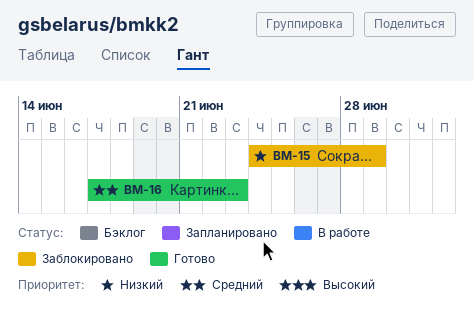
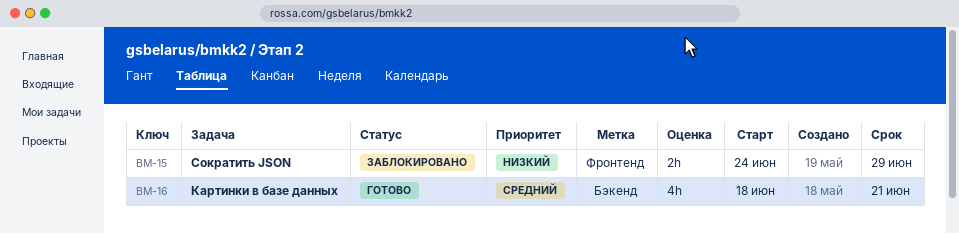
BM-16, start: Jun 17 -> Jun 18
BM-16, due: Jun 23 -> Jun 21

